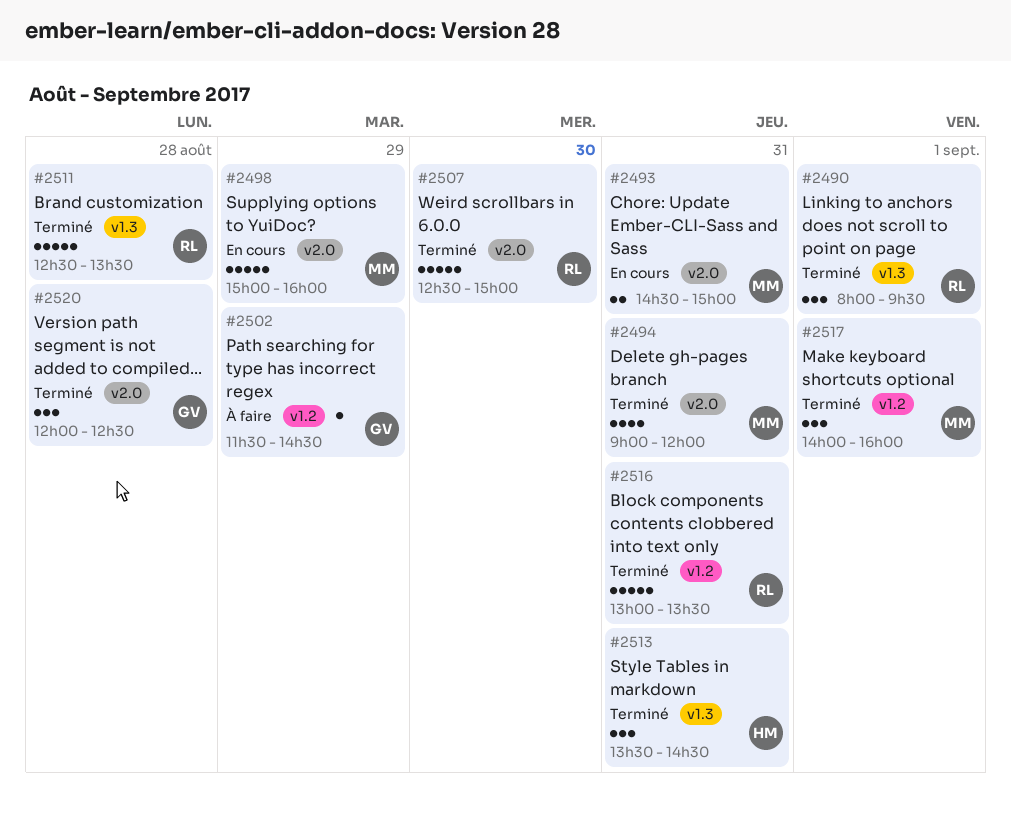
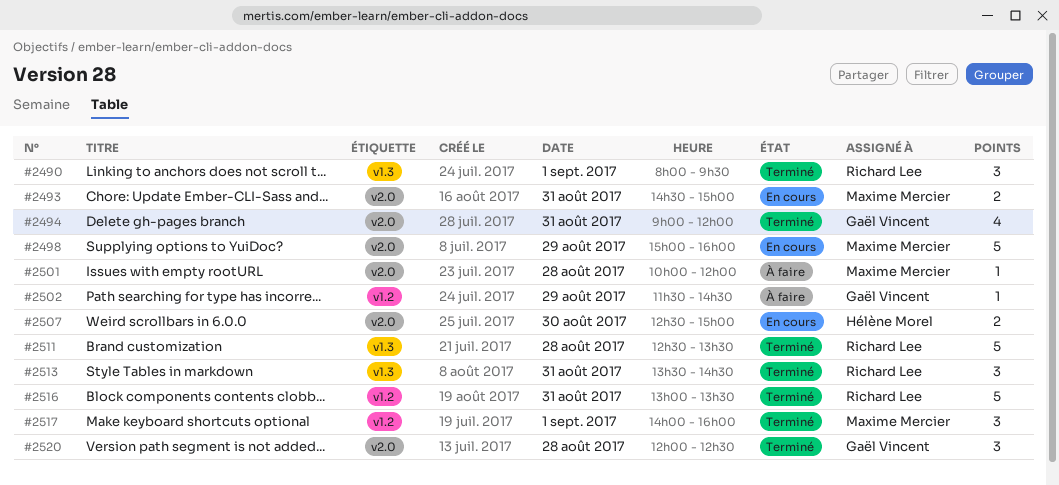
#2494, owner: Maxime Mercier -> Gaël Vincent
#2501: none -> present
#2507, status: Terminé -> En cours
#2507, owner: Richard Lee -> Hélène Morel
#2507, estimate: 5 -> 2
#2513, owner: Hélène Morel -> Richard Lee

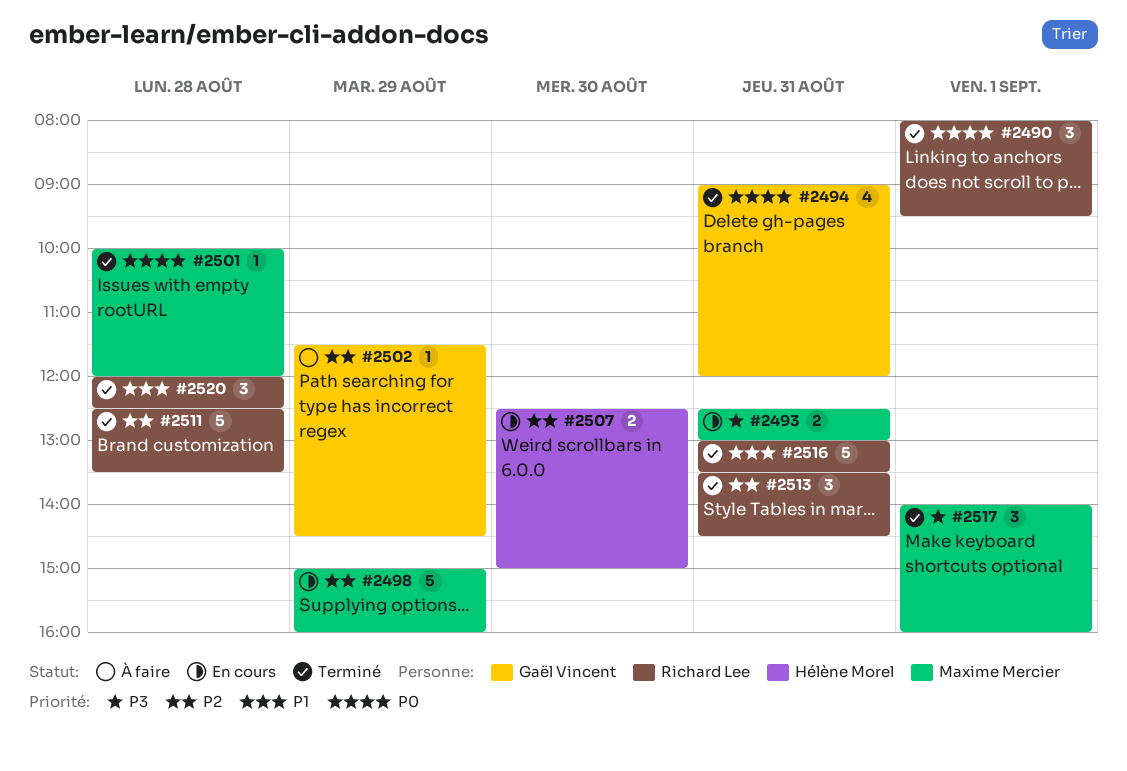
#2493, begins: 14:30 -> 12:30
#2493, ends: 15:00 -> 13:00
#2501, status: À faire -> Terminé
#2520, owner: Gaël Vincent -> Richard Lee

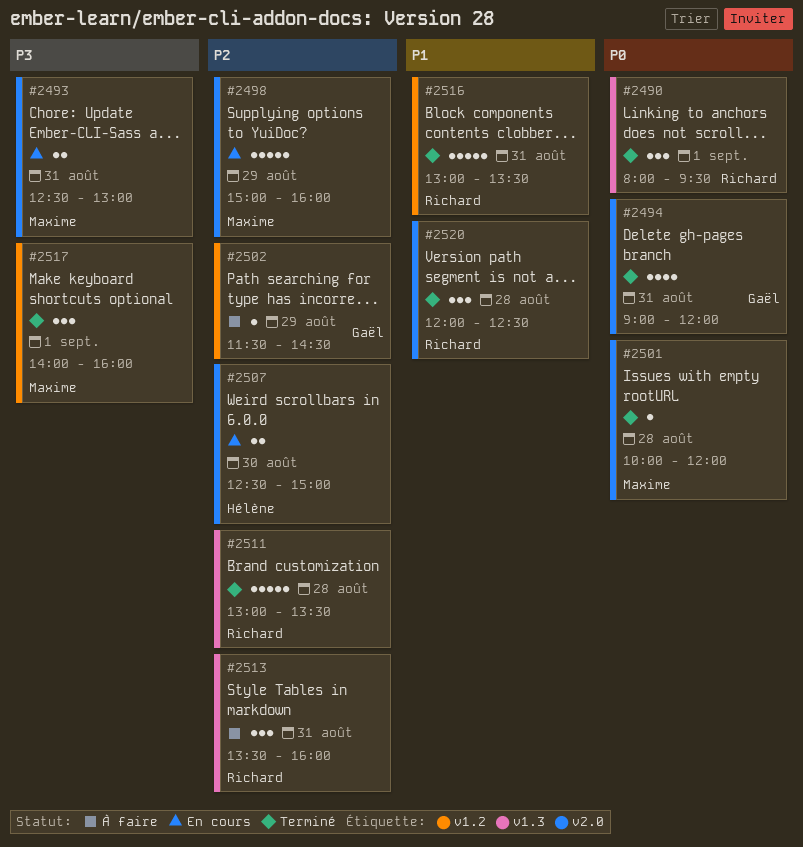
#2511, begins: 12:30 -> 13:00
#2513, status: Terminé -> À faire
#2513, ends: 14:30 -> 16:00

